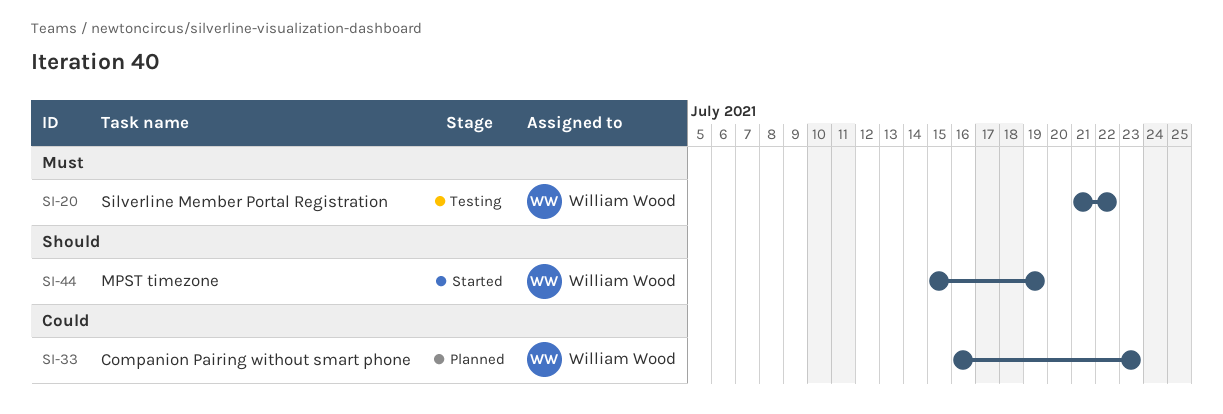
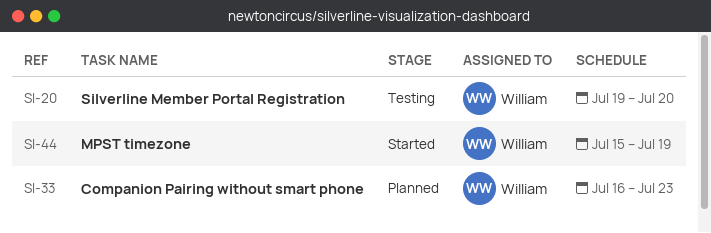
SI-20, start: Jul 21 -> Jul 19
SI-20, due: Jul 22 -> Jul 20

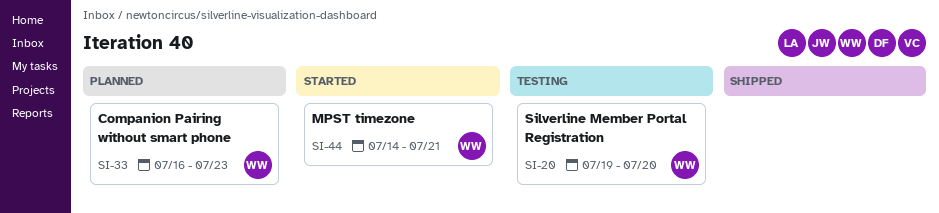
SI-44, start: Jul 15 -> Jul 14
SI-44, due: Jul 19 -> Jul 21

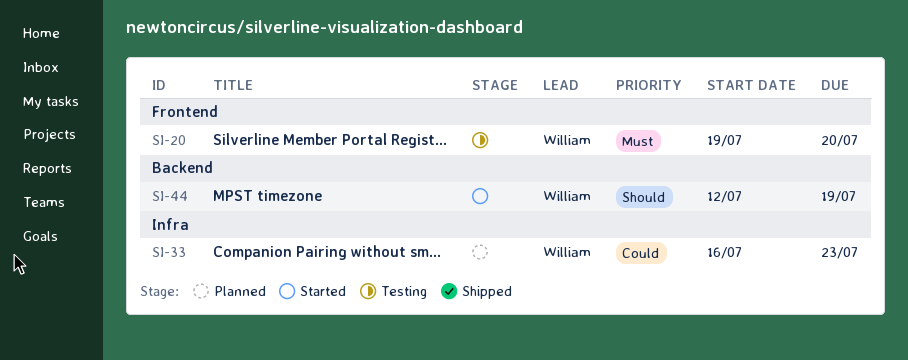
SI-44, start: Jul 14 -> Jul 12
SI-44, due: Jul 21 -> Jul 19

